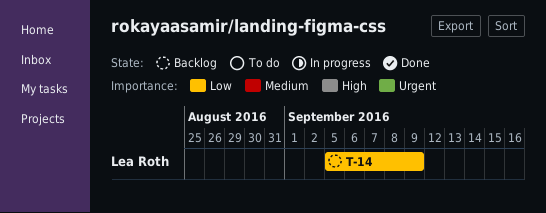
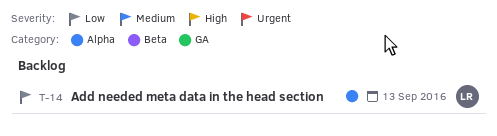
T-14, due: Sep 9 -> Sep 13

